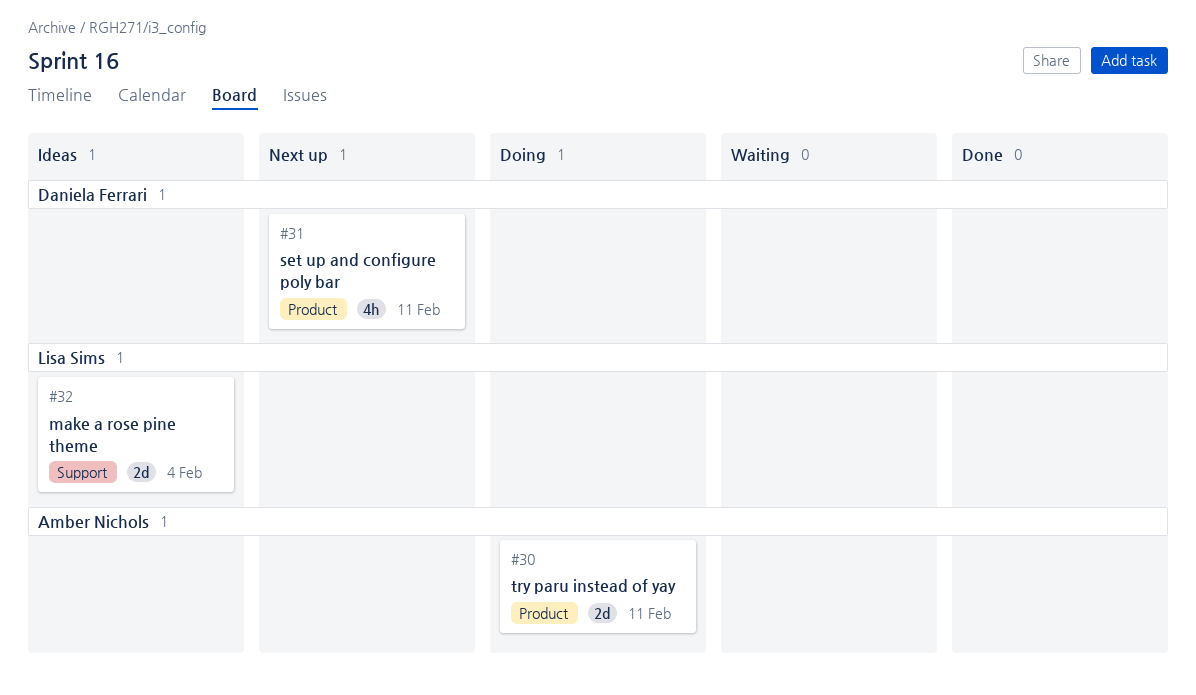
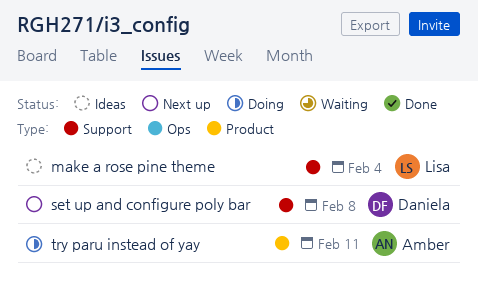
set up and configure poly bar, label: Product -> Support
set up and configure poly bar, due: Feb 11 -> Feb 8

